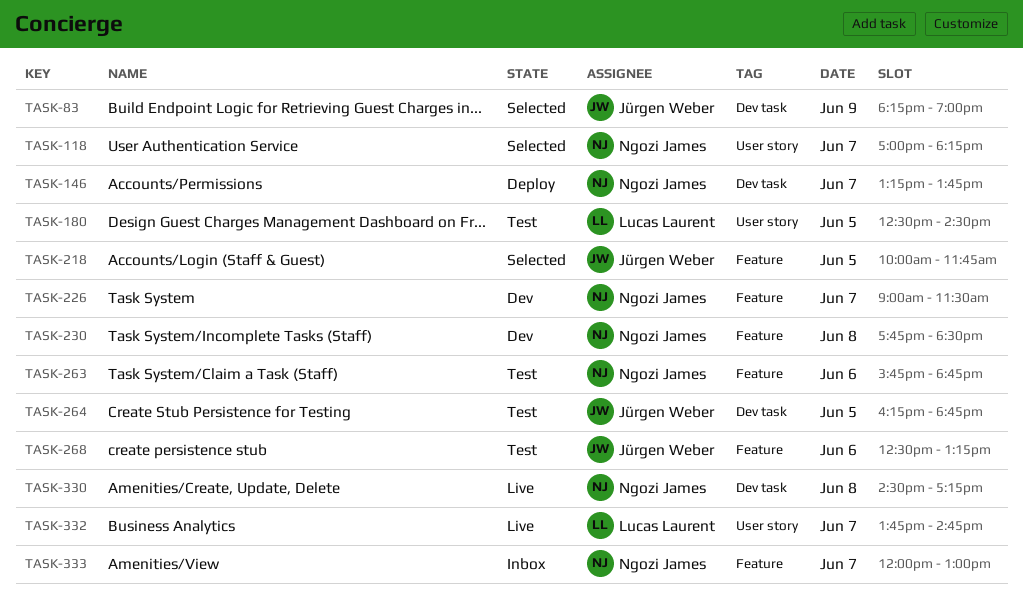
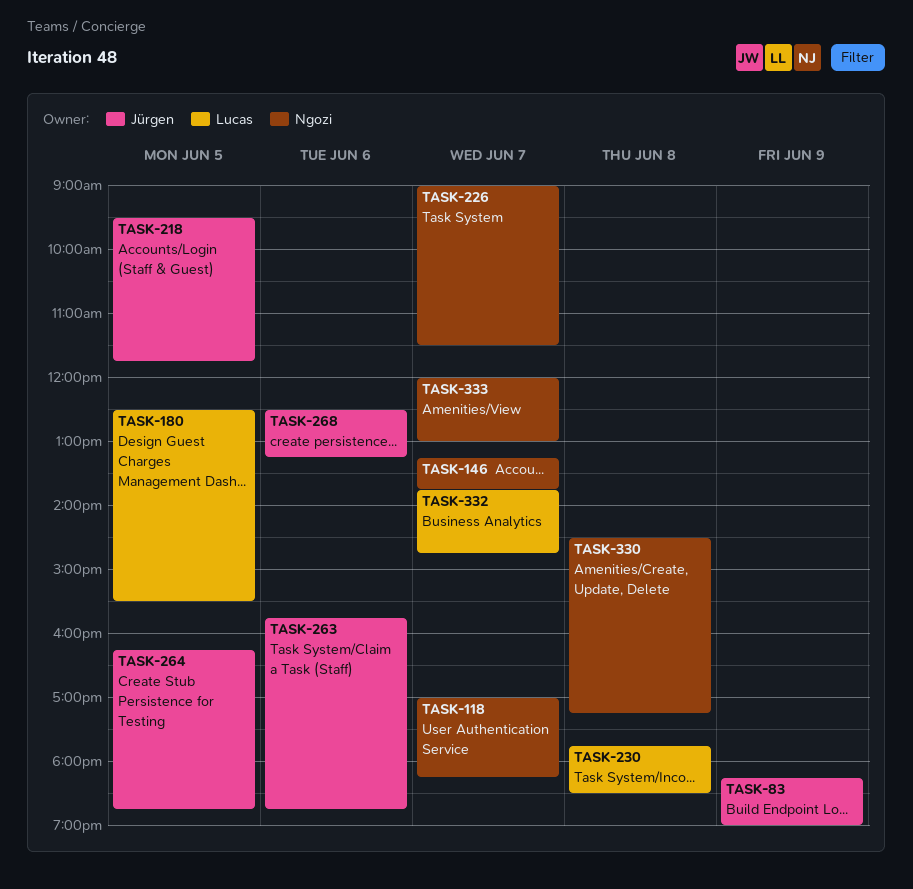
TASK-180, ends: 14:30 -> 15:30
TASK-218, begins: 10:00 -> 09:30
TASK-230, owner: Ngozi James -> Lucas Laurent
TASK-263, owner: Ngozi James -> Jürgen Weber

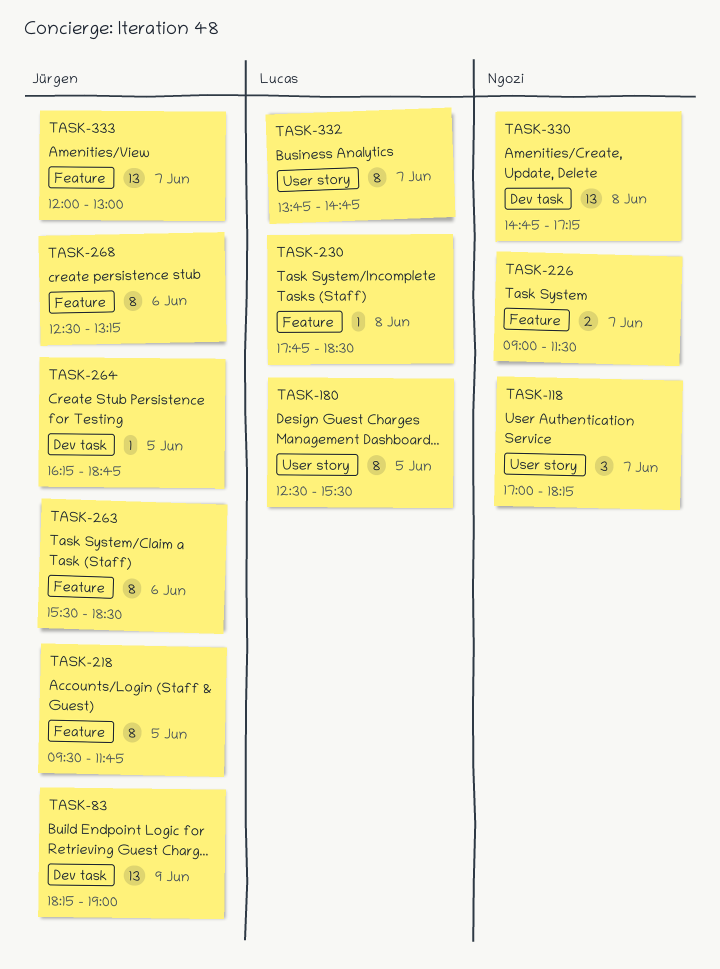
TASK-146: present -> none
TASK-263, begins: 15:45 -> 15:30
TASK-263, ends: 18:45 -> 18:30
TASK-330, begins: 14:30 -> 14:45
TASK-333, owner: Ngozi -> Jürgen

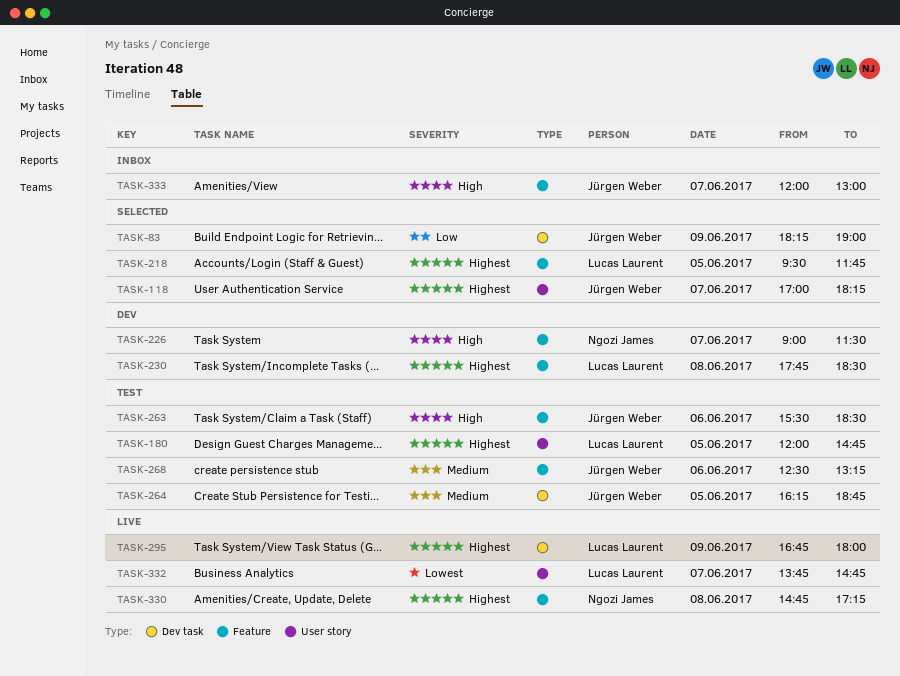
TASK-118, owner: Ngozi James -> Jürgen Weber
TASK-180, begins: 12:30 -> 12:00
TASK-180, ends: 15:30 -> 14:45
TASK-218, owner: Jürgen Weber -> Lucas Laurent
TASK-295: none -> present
TASK-330, label: Dev task -> Feature

